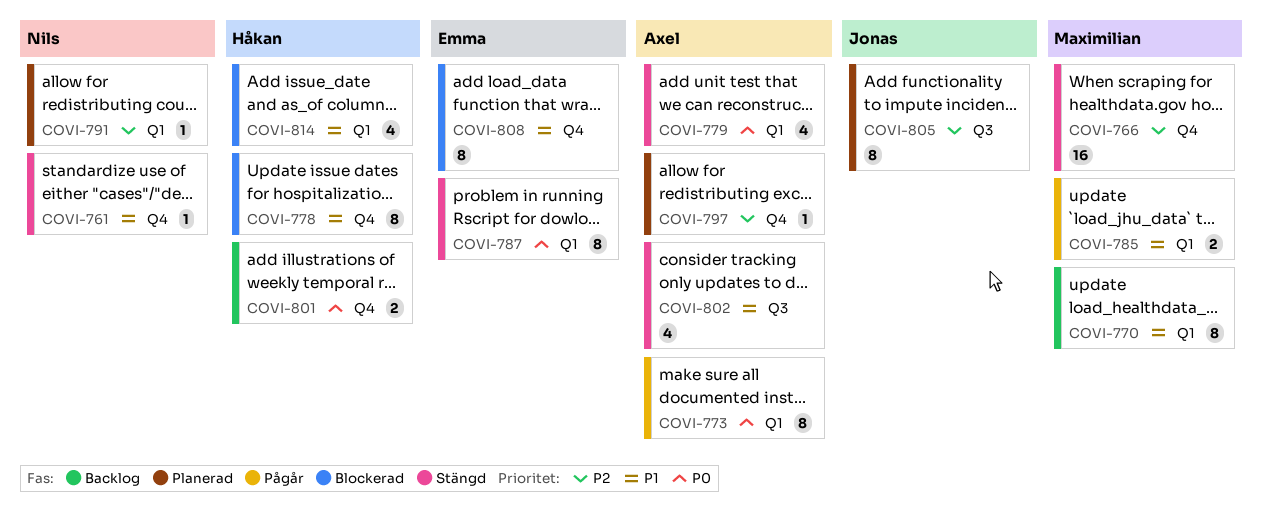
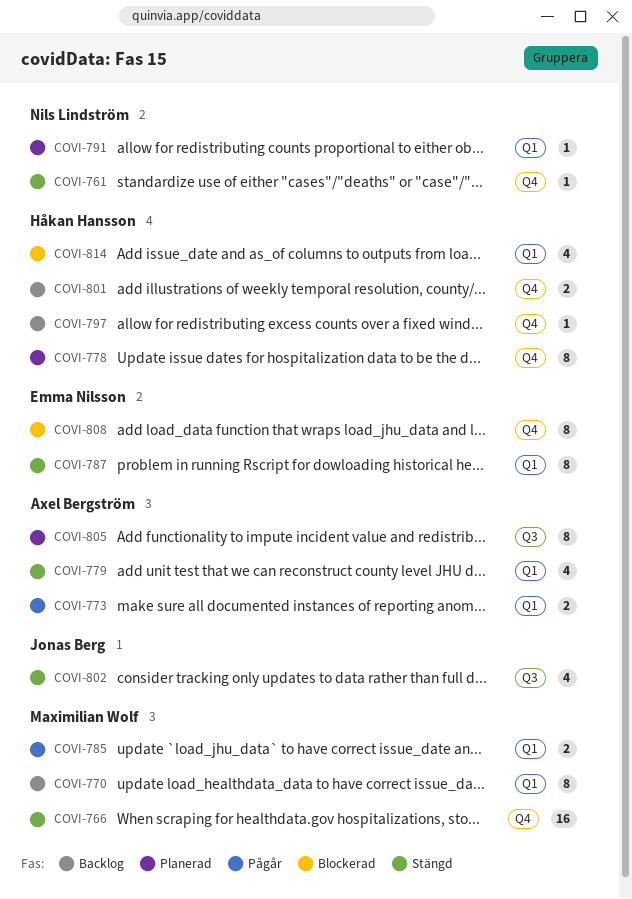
COVI-773, estimate: 8 -> 2
COVI-778, status: Blockerad -> Planerad
COVI-797, status: Planerad -> Backlog
COVI-797, owner: Axel Bergström -> Håkan Hansson
COVI-802, owner: Axel Bergström -> Jonas Berg
COVI-805, owner: Jonas Berg -> Axel Bergström

